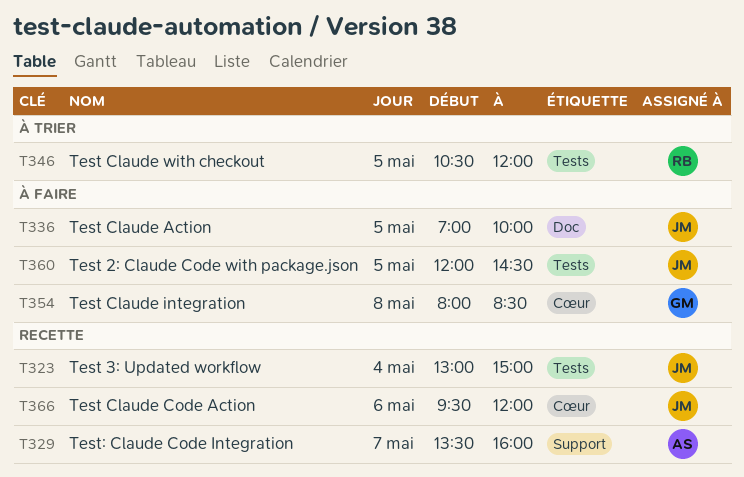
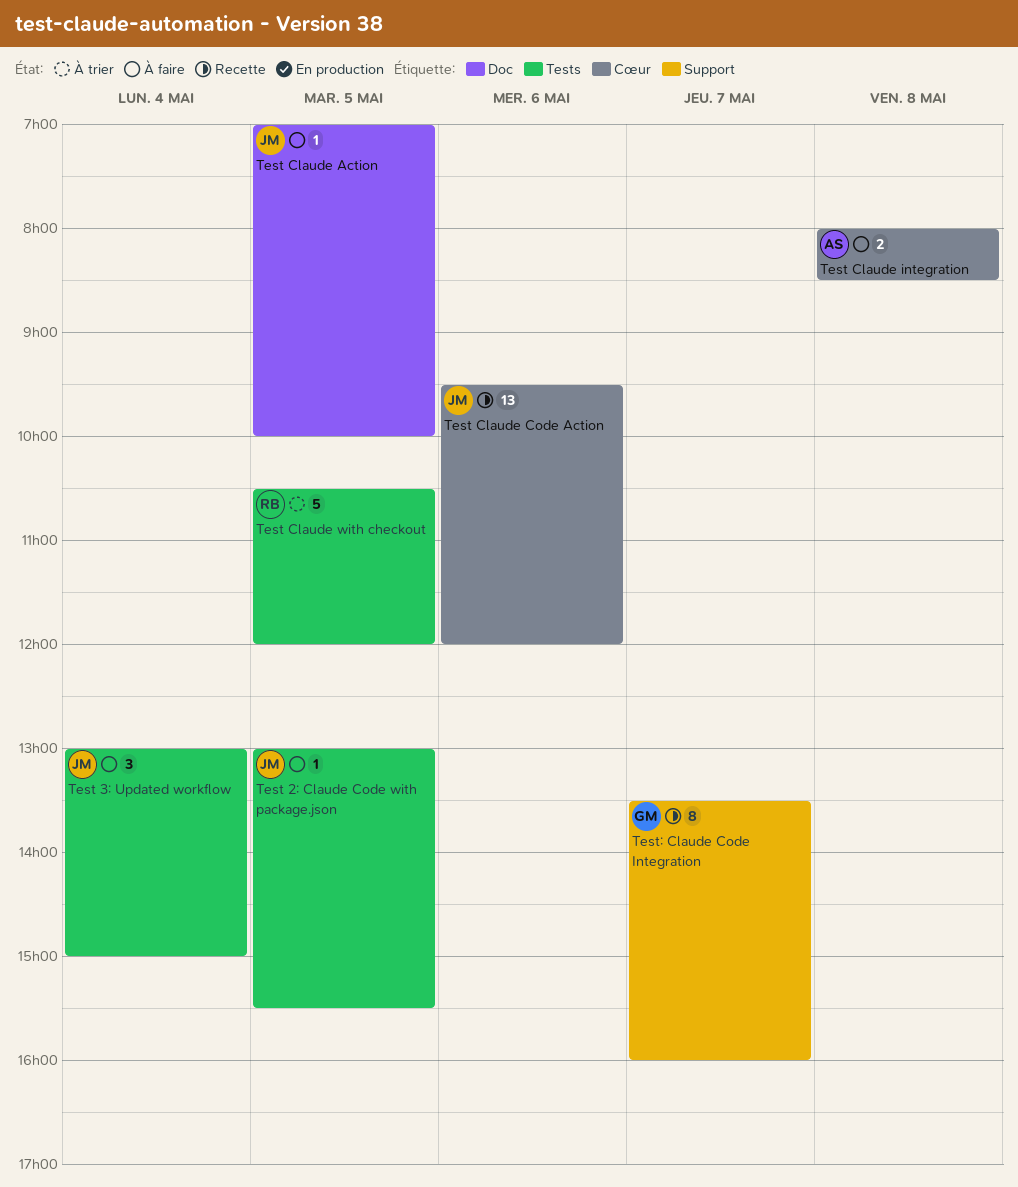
Test 2: Claude Code with package.json, begins: 12:00 -> 13:00
Test 2: Claude Code with package.json, ends: 14:30 -> 15:30
Test 3: Updated workflow, status: Recette -> À faire
Test Claude integration, owner: GM -> AS
Test: Claude Code Integration, owner: AS -> GM

